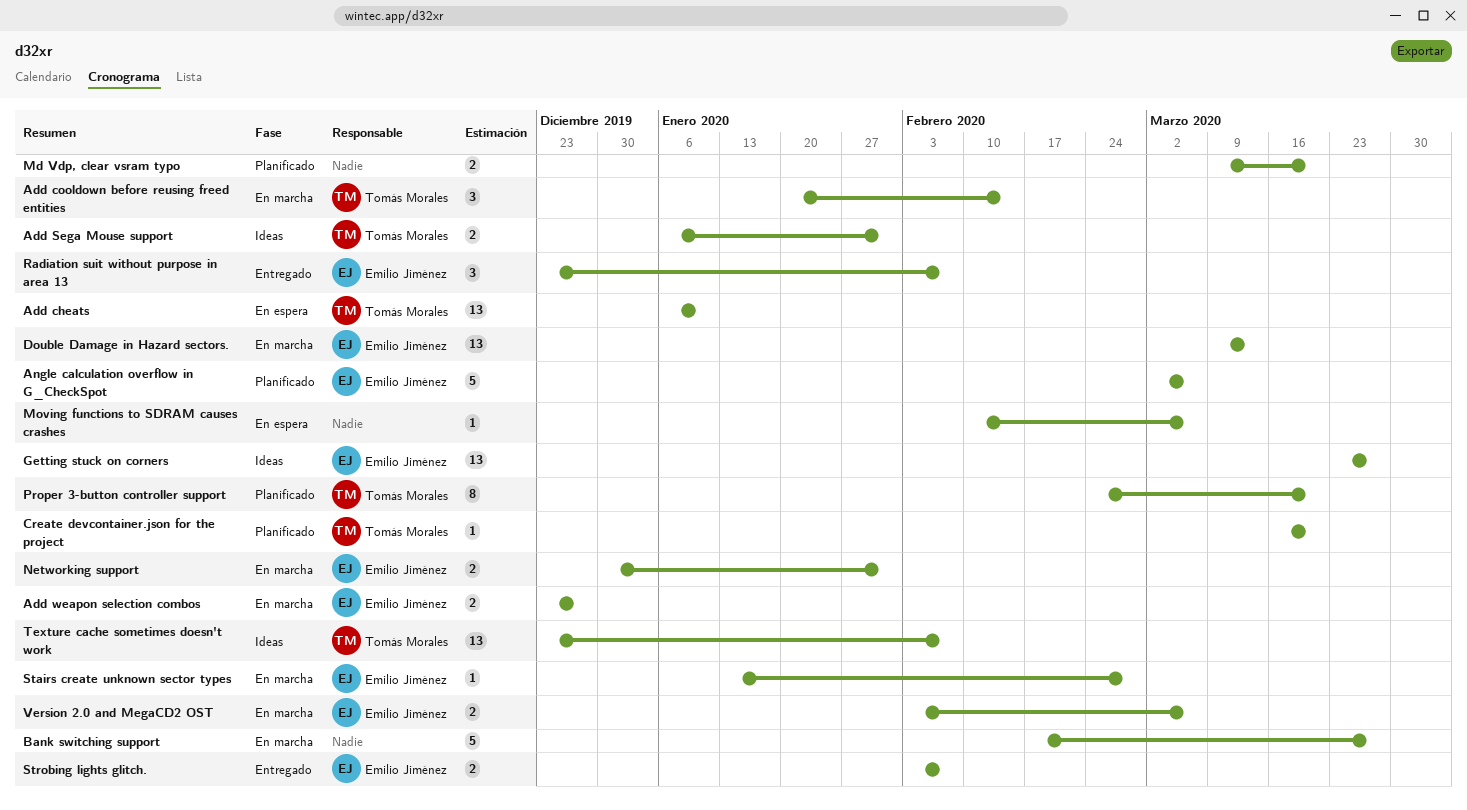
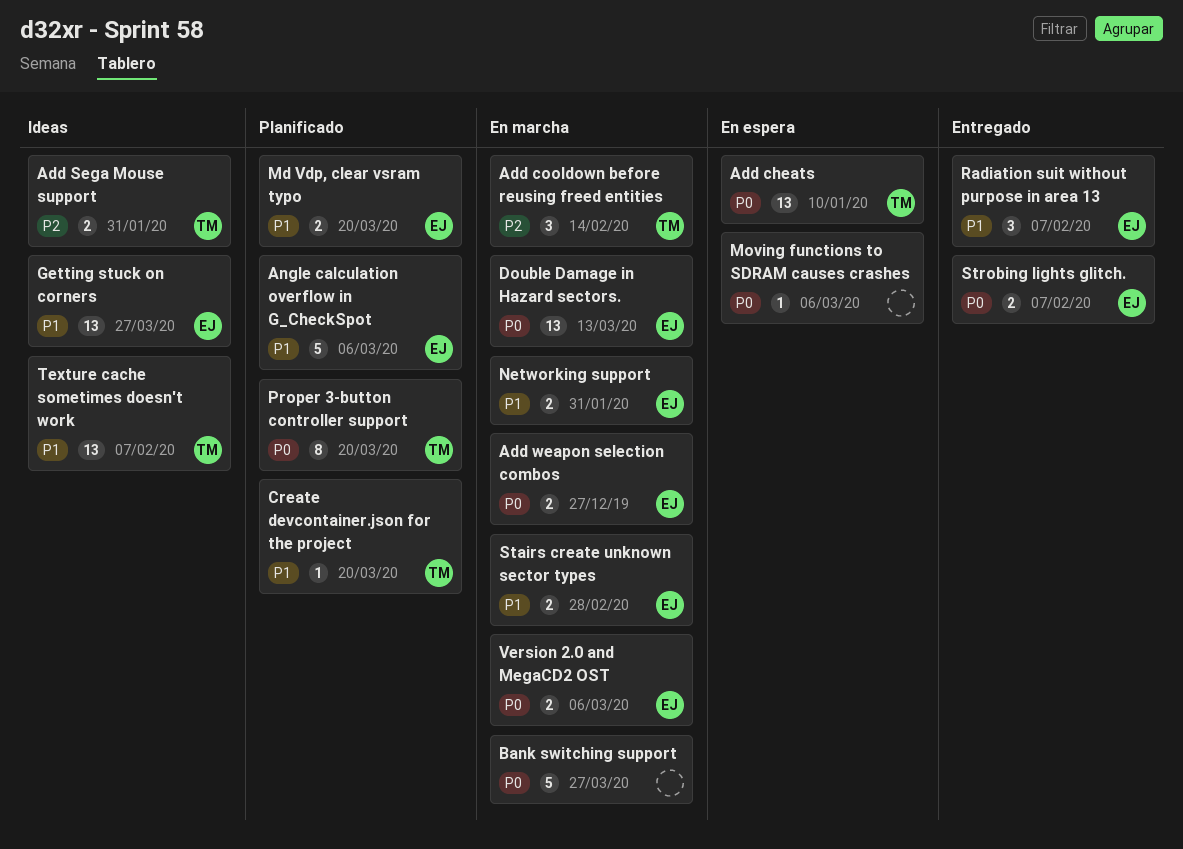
Md Vdp, clear vsram typo, owner: none -> Emilio Jiménez
Stairs create unknown sector types, estimate: 1 -> 2

